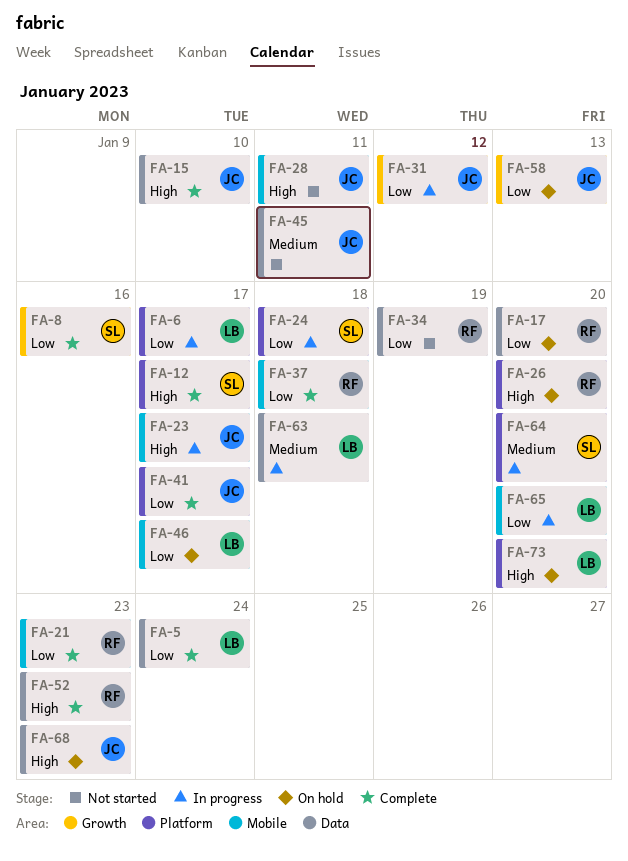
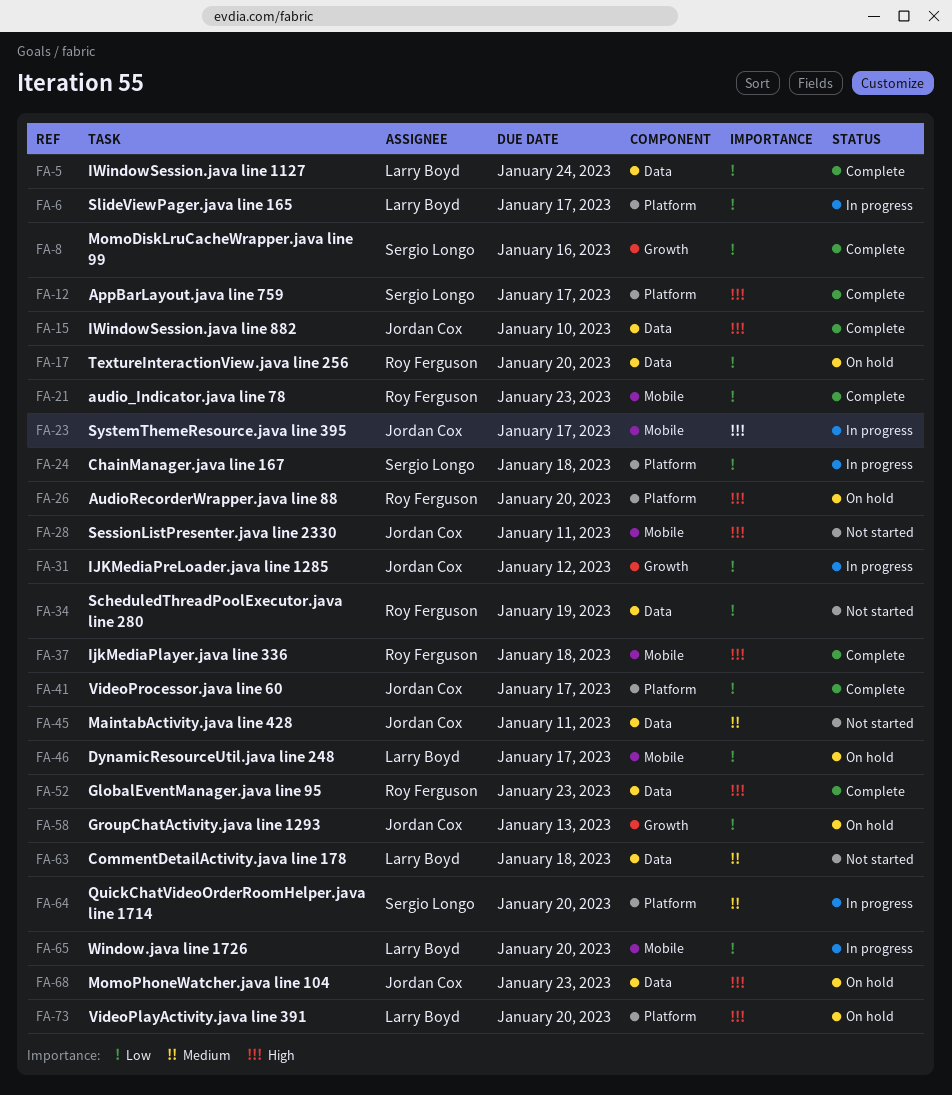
FA-37, priority: Low -> High
FA-63, status: In progress -> Not started

